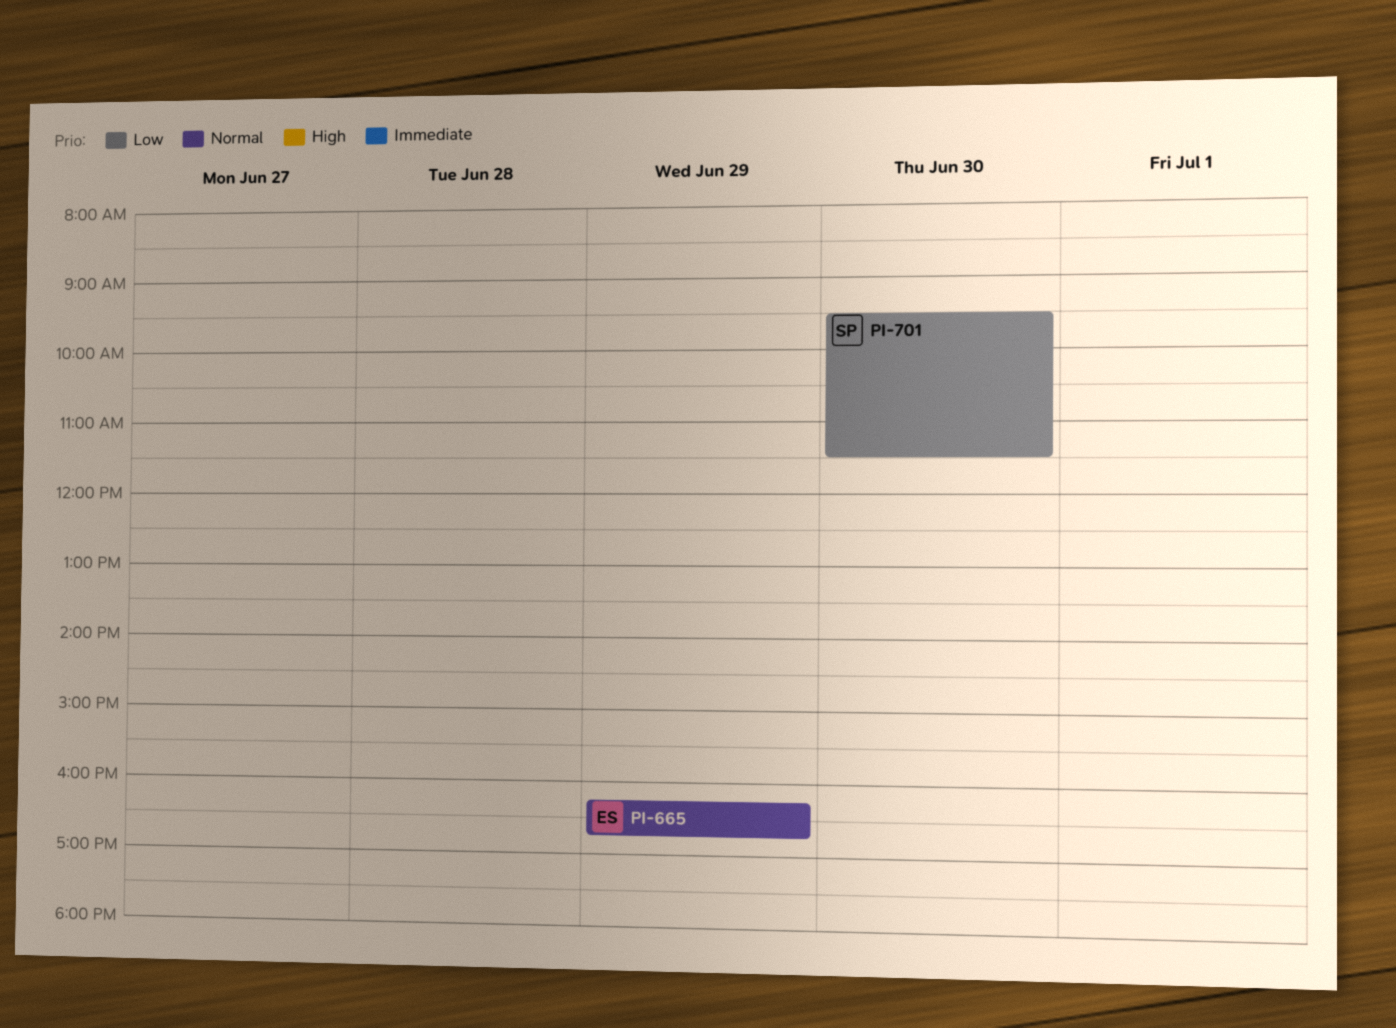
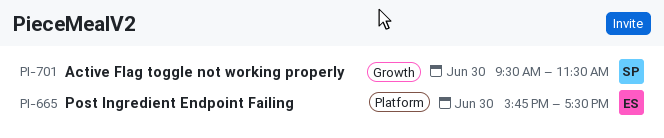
PI-665, day: Jun 29 -> Jun 30
PI-665, begins: 16:15 -> 15:45
PI-665, ends: 16:45 -> 17:30

